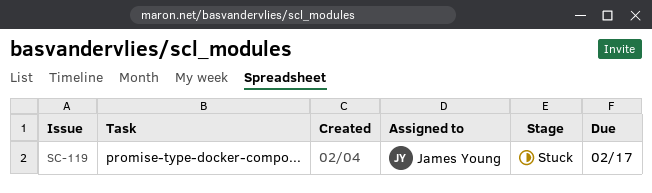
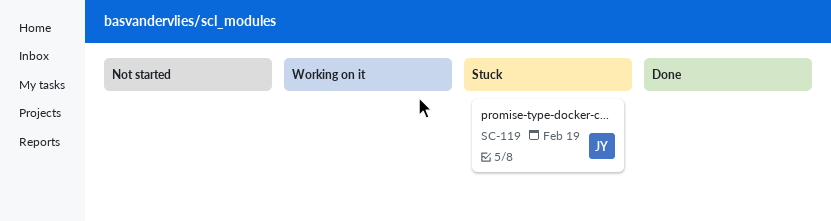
SC-119, due: Feb 17 -> Feb 19

